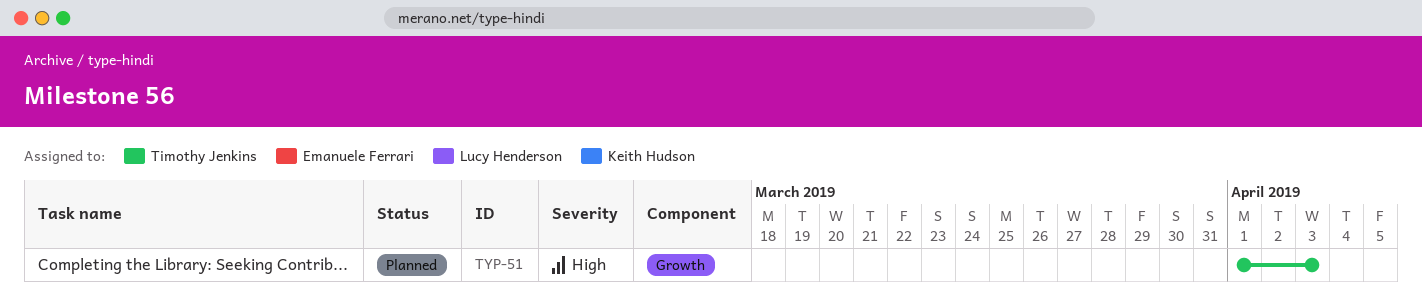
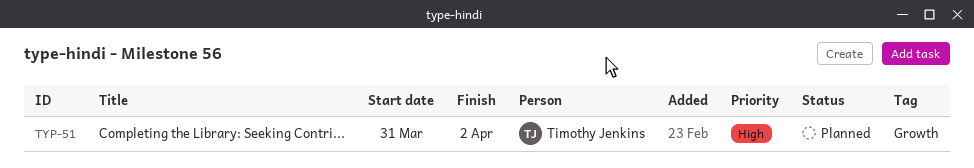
TYP-51, start: Apr 1 -> Mar 31
TYP-51, due: Apr 3 -> Apr 2

